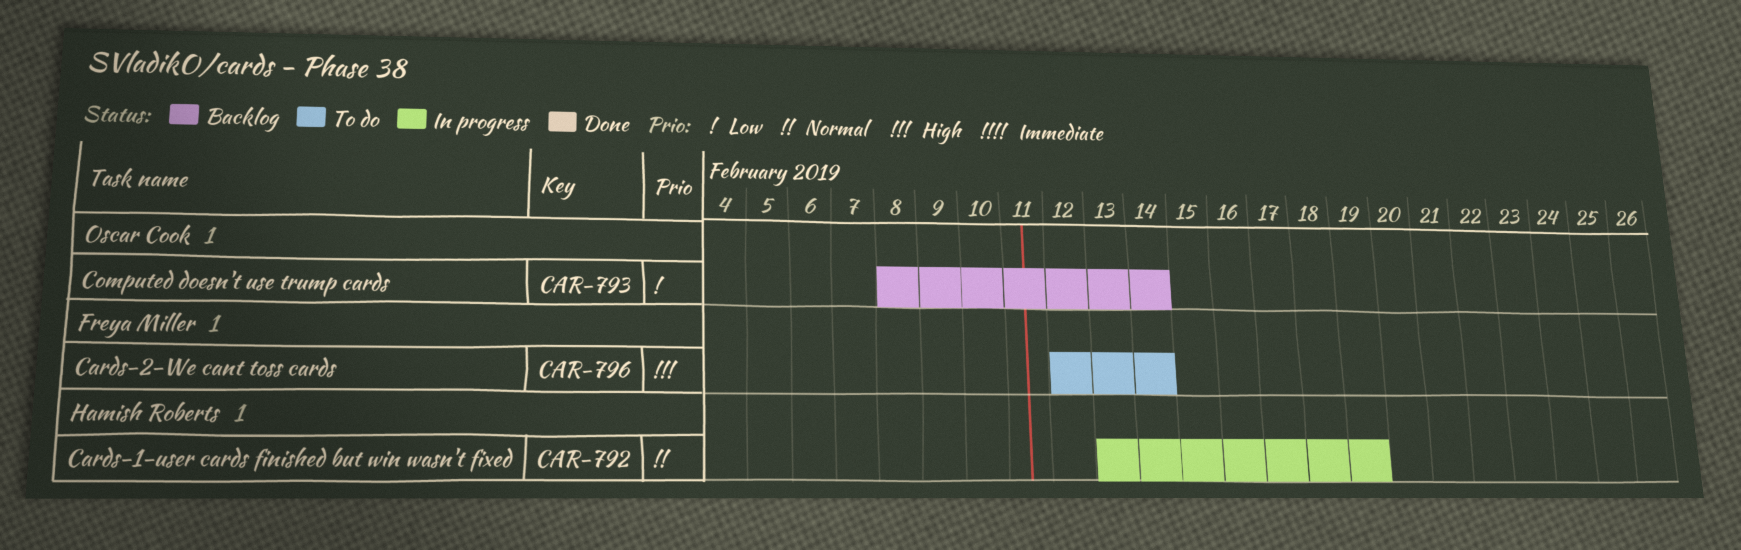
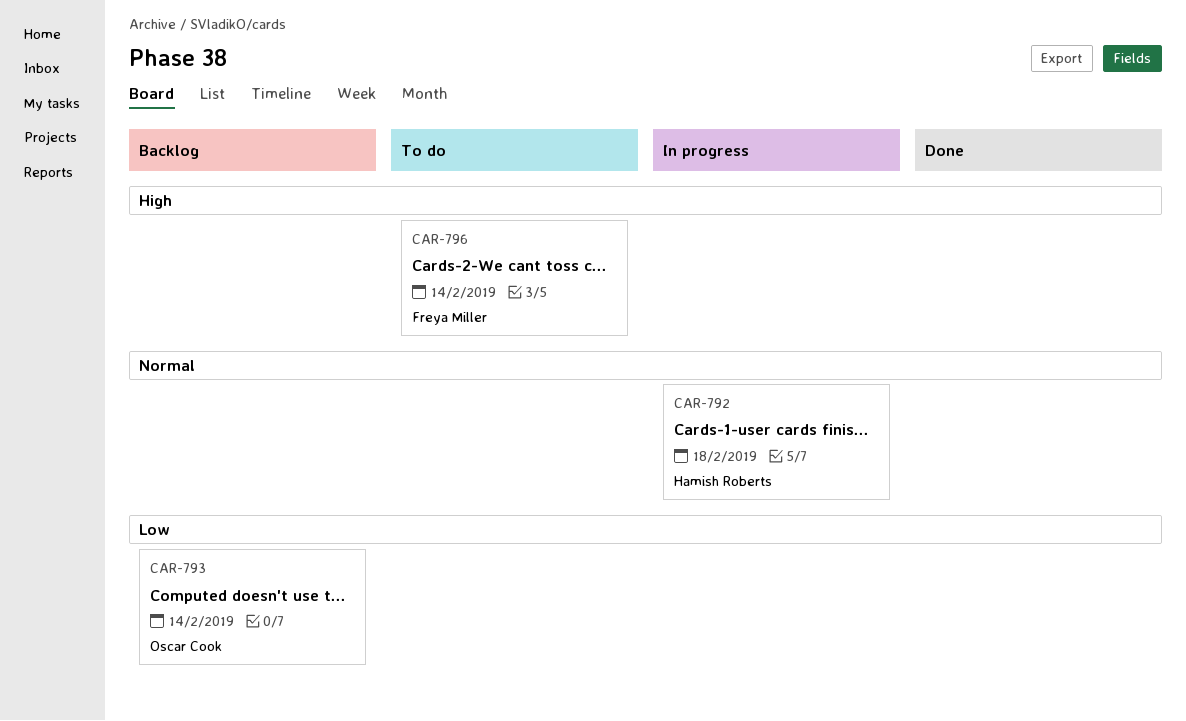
CAR-792, due: Feb 19 -> Feb 18

